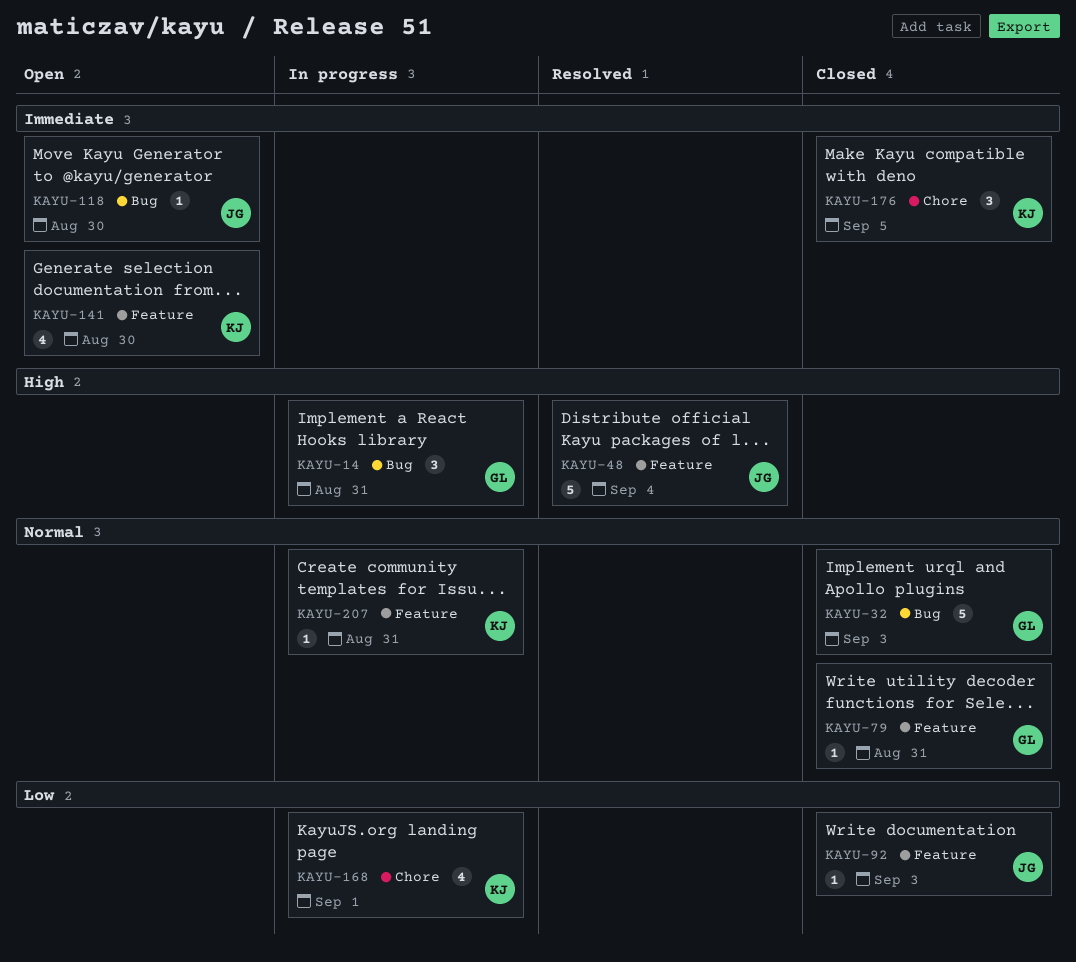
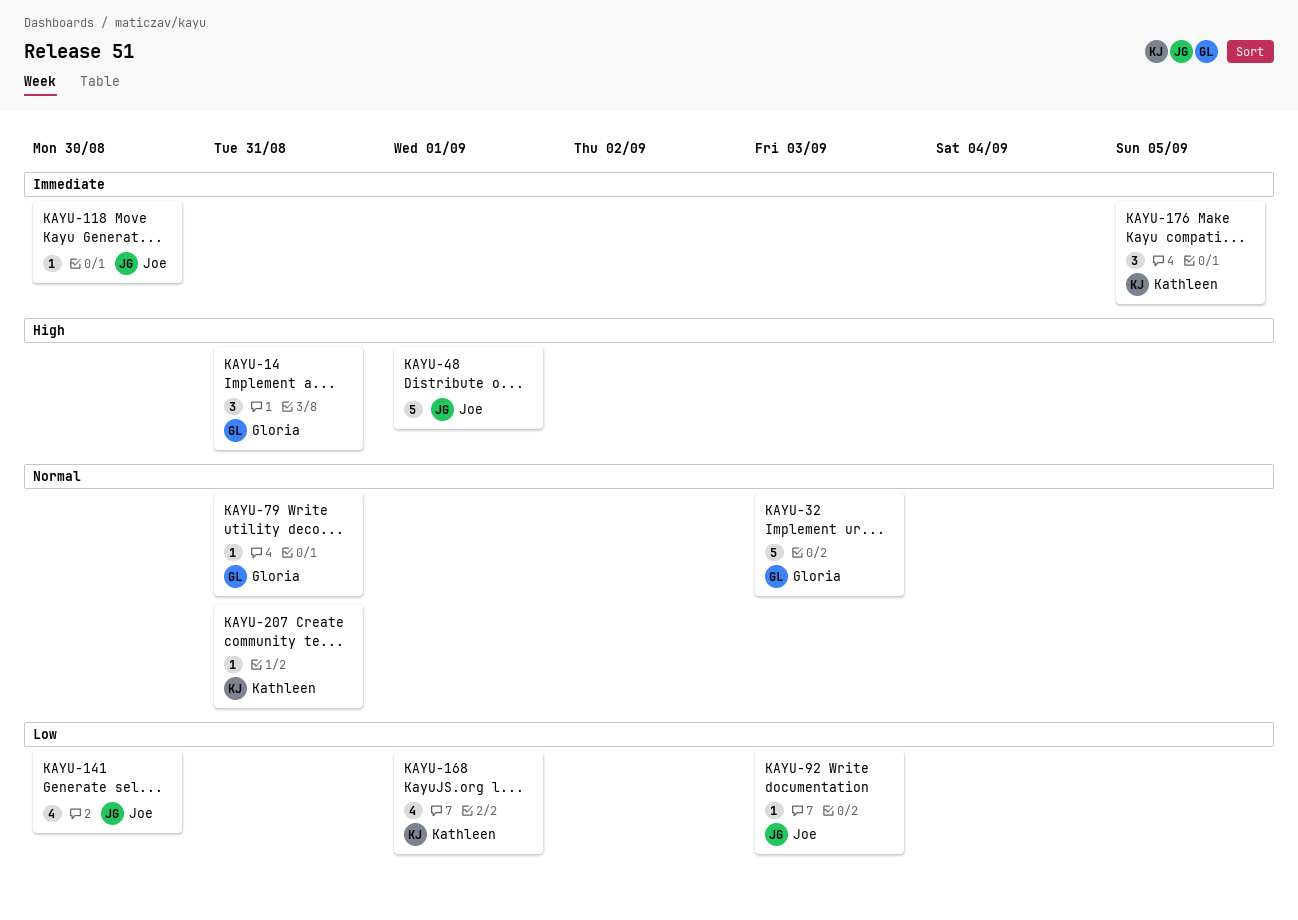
KAYU-48, due: Sep 4 -> Sep 1
KAYU-141, owner: Kathleen -> Joe
KAYU-141, priority: Immediate -> Low

